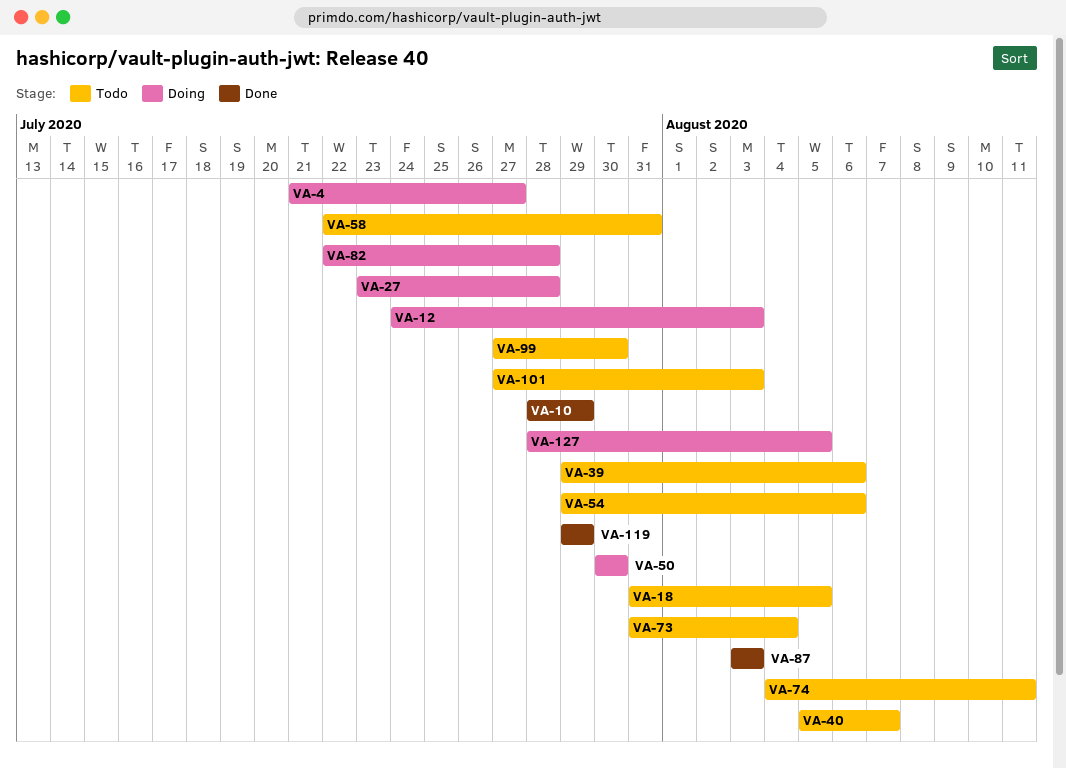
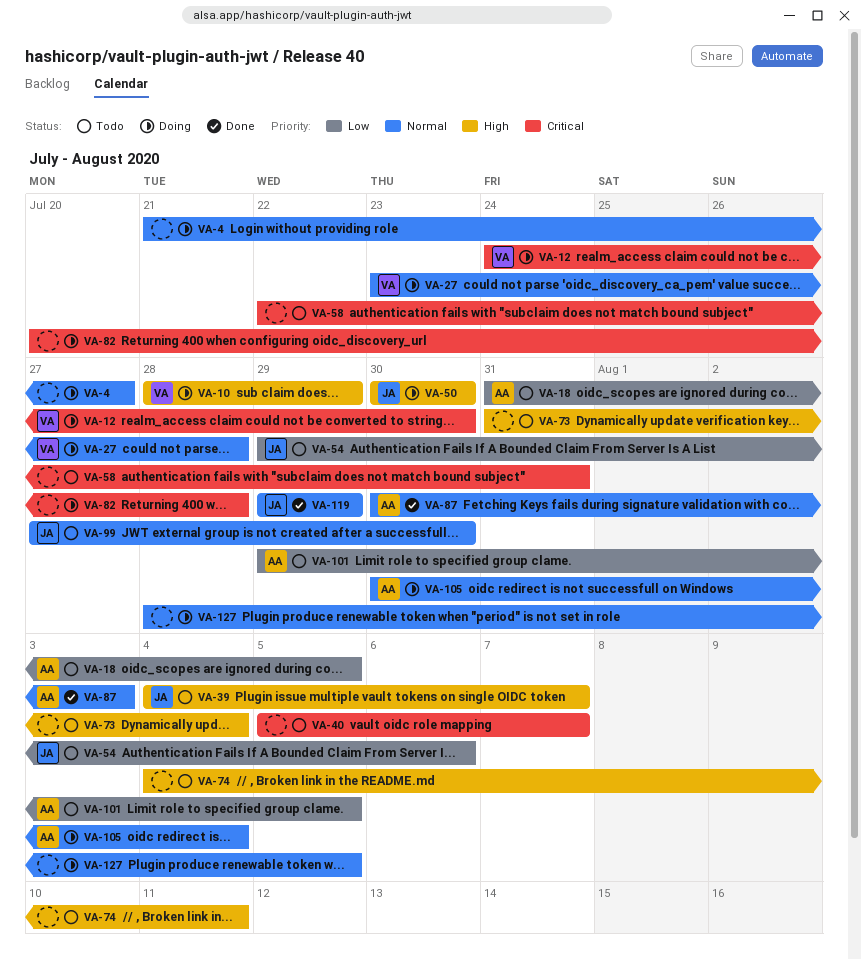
VA-10, status: Done -> Doing
VA-12, due: Aug 3 -> Jul 30
VA-39, start: Jul 29 -> Aug 4
VA-39, due: Aug 6 -> Aug 7
VA-82, start: Jul 22 -> Jul 20
VA-87, start: Aug 3 -> Jul 30
VA-101, start: Jul 27 -> Jul 29
VA-101, due: Aug 3 -> Aug 5
VA-105: none -> present

